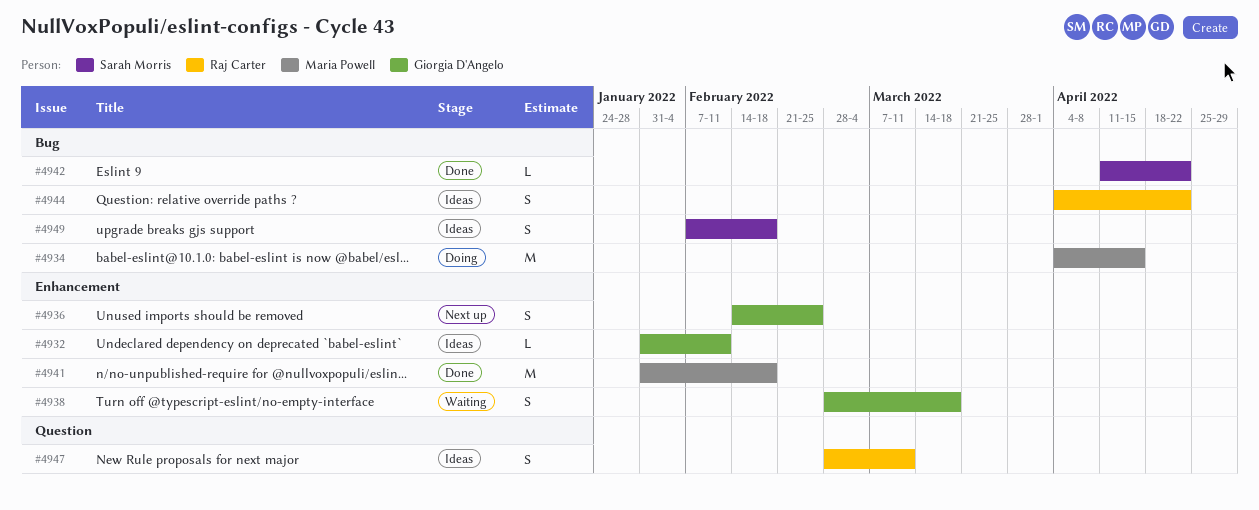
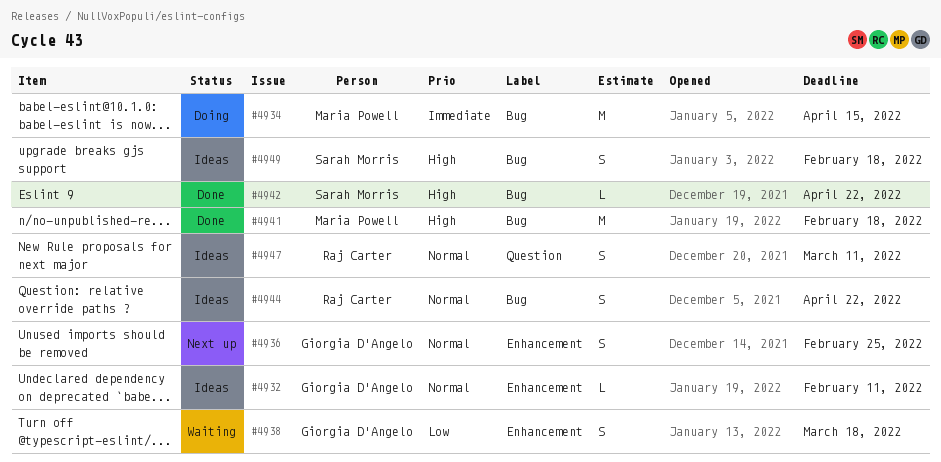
#4941, label: Enhancement -> Bug

